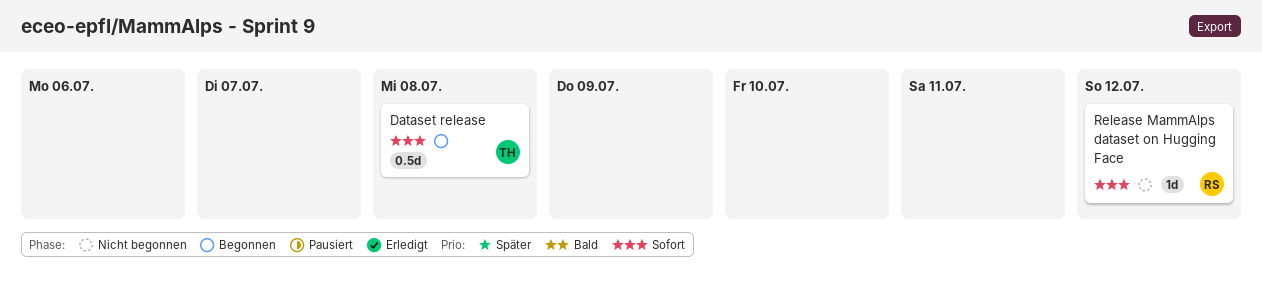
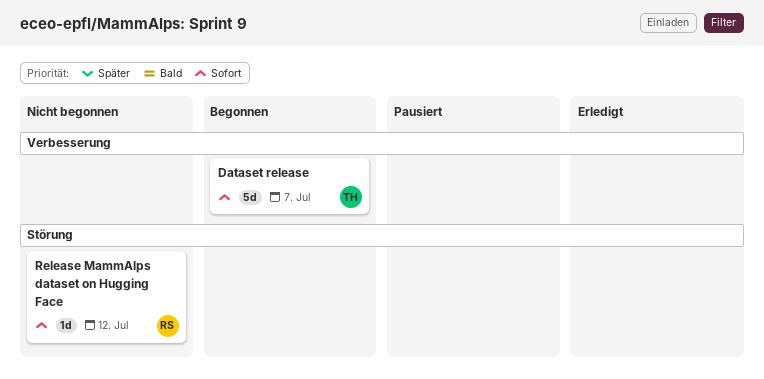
Dataset release, estimate: 0.5d -> 5d
Dataset release, due: Jul 8 -> Jul 7

